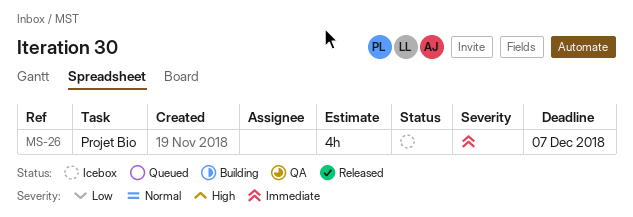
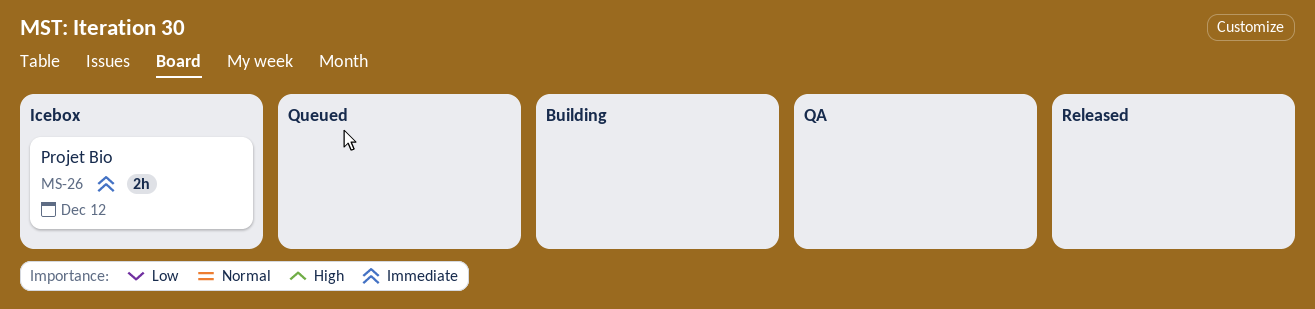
MS-26, estimate: 4h -> 2h
MS-26, due: Dec 7 -> Dec 12

